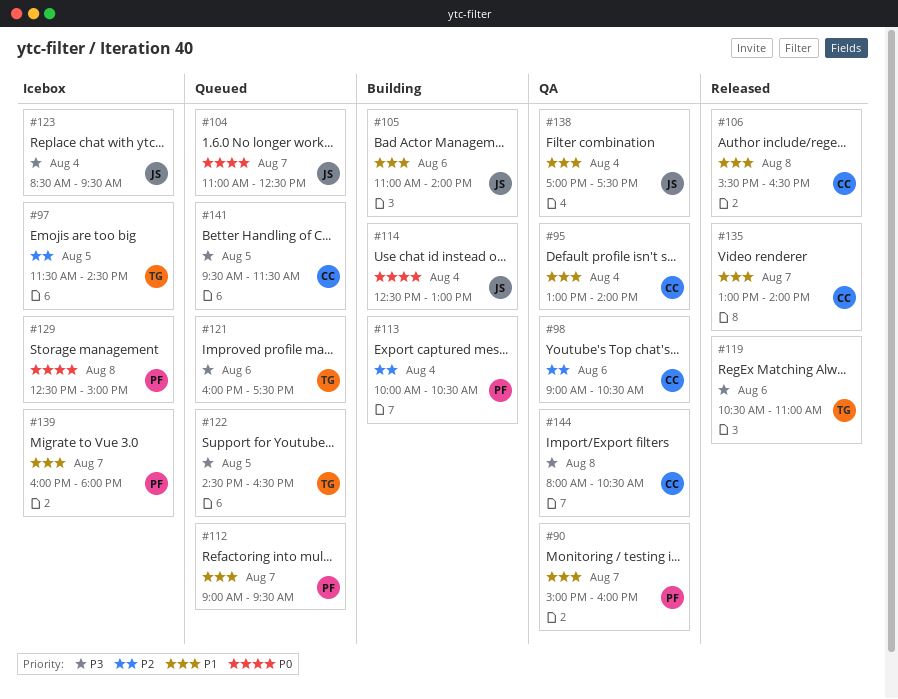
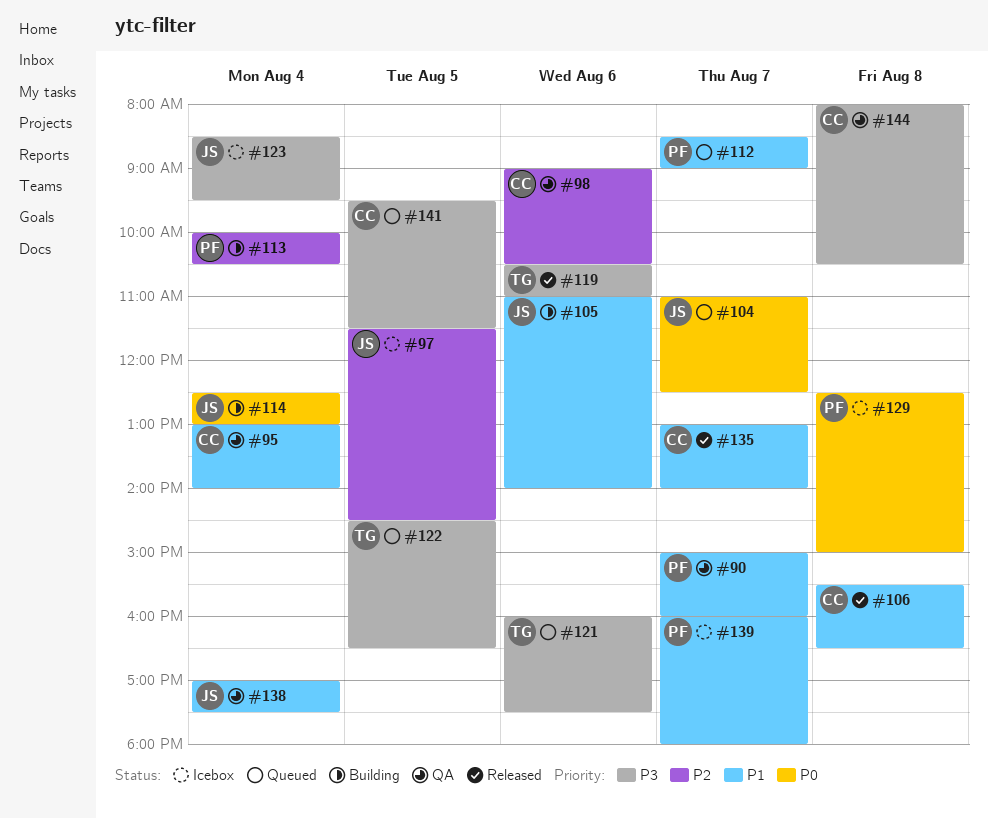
#97, owner: TG -> JS
#112, begins: 09:00 -> 08:30
#112, ends: 09:30 -> 09:00

